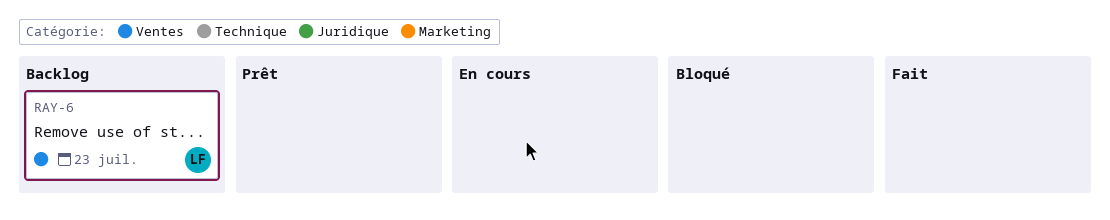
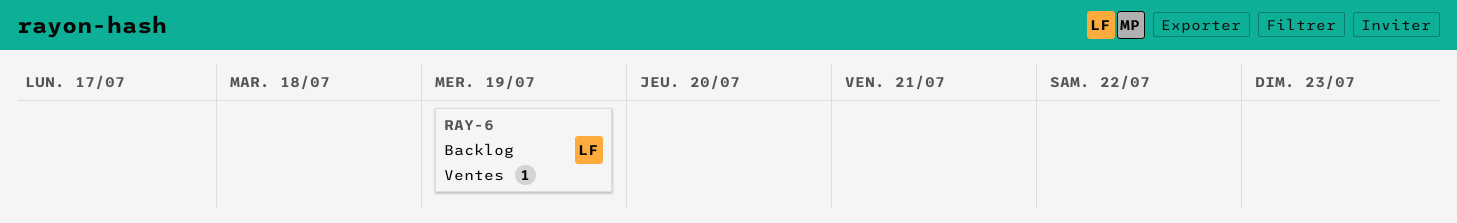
RAY-6, due: Jul 23 -> Jul 19

